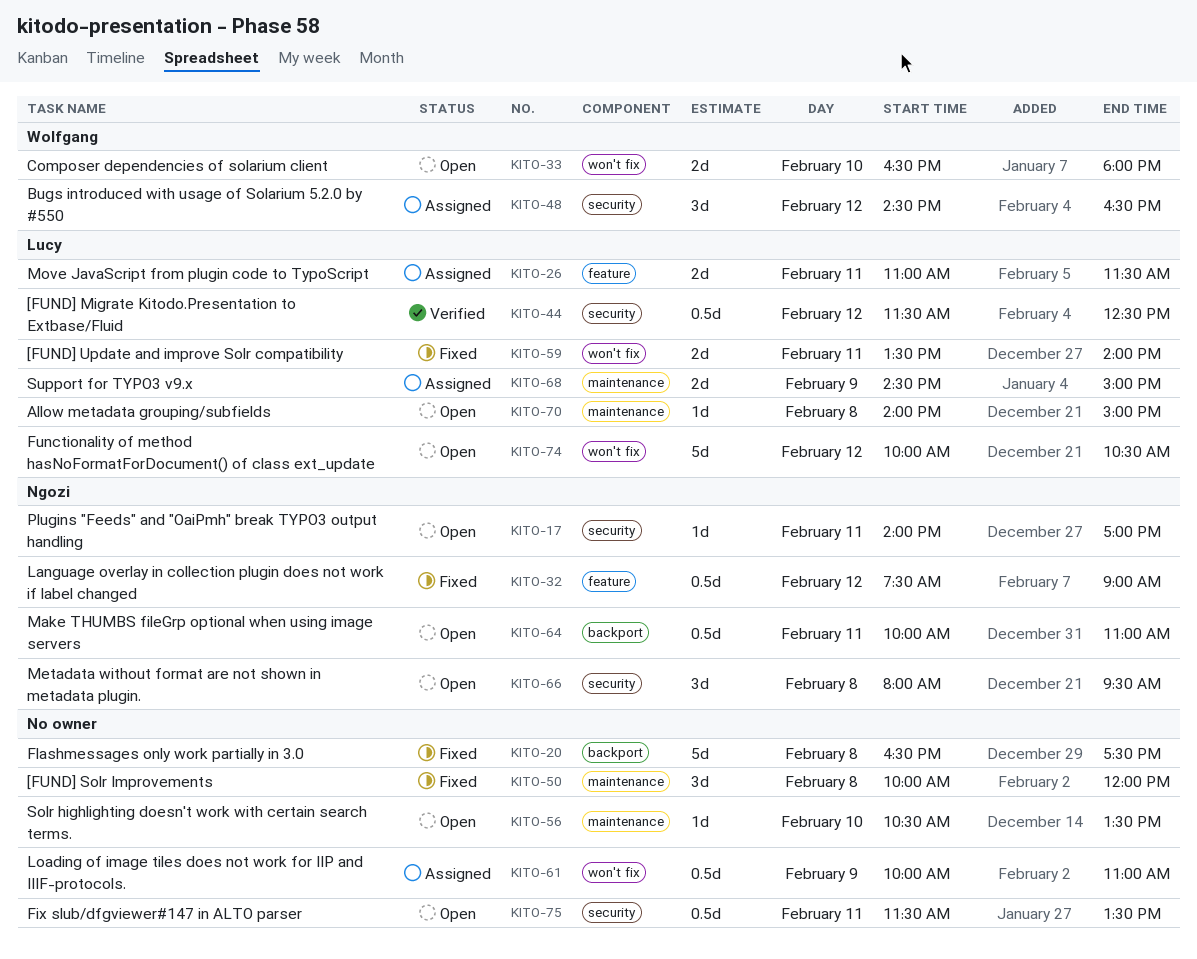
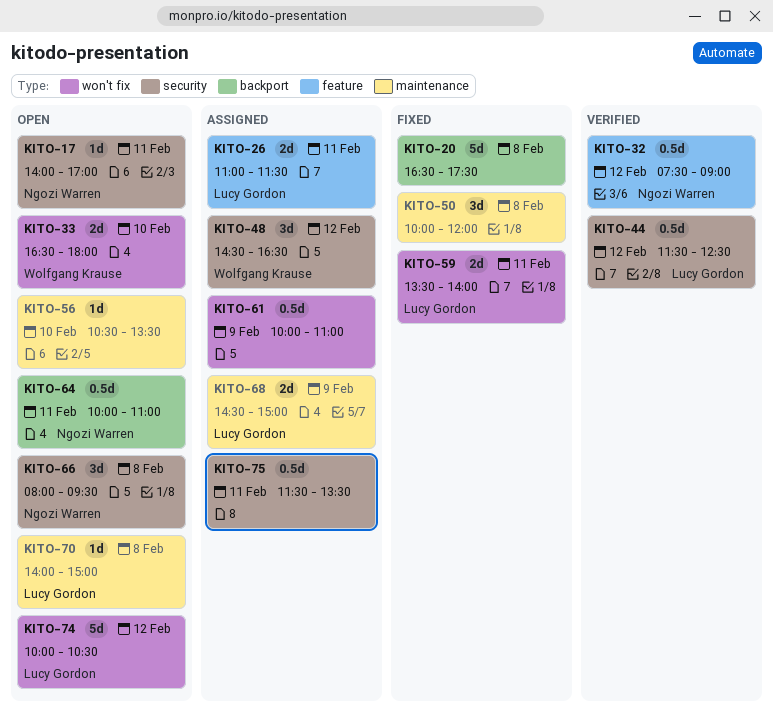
KITO-32, status: Fixed -> Verified
KITO-75, status: Open -> Assigned

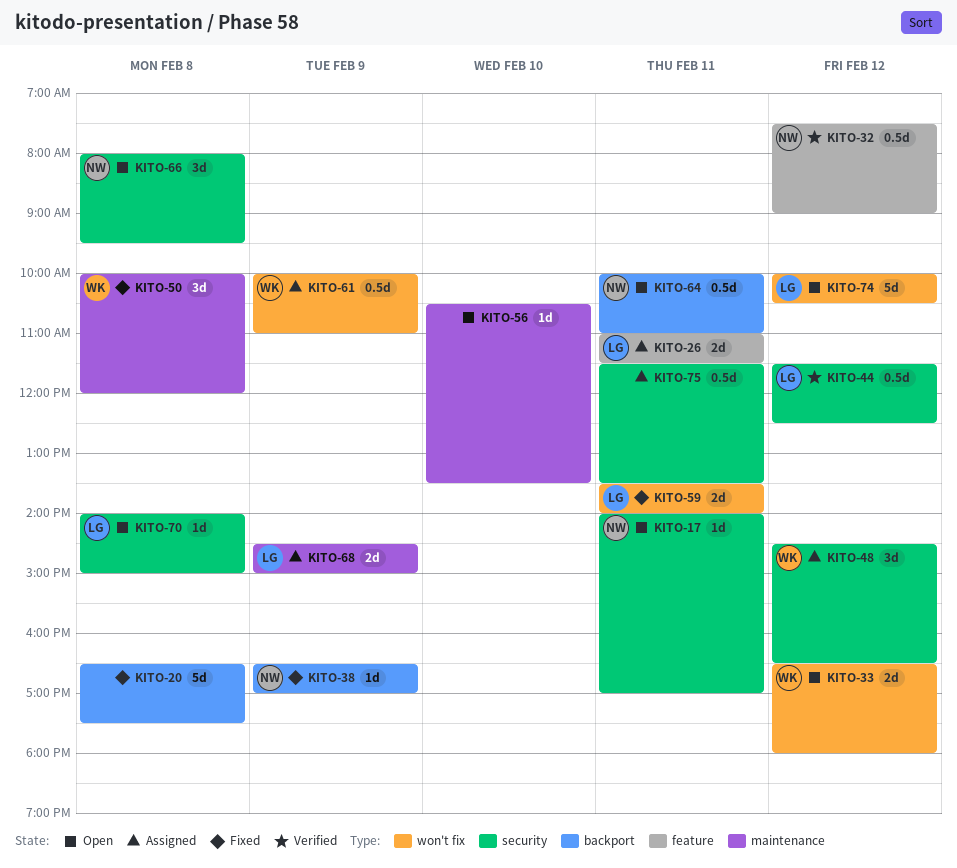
KITO-33, day: Feb 10 -> Feb 12
KITO-38: none -> present
KITO-50, owner: none -> Wolfgang Krause
KITO-61, owner: none -> Wolfgang Krause
KITO-70, label: maintenance -> security

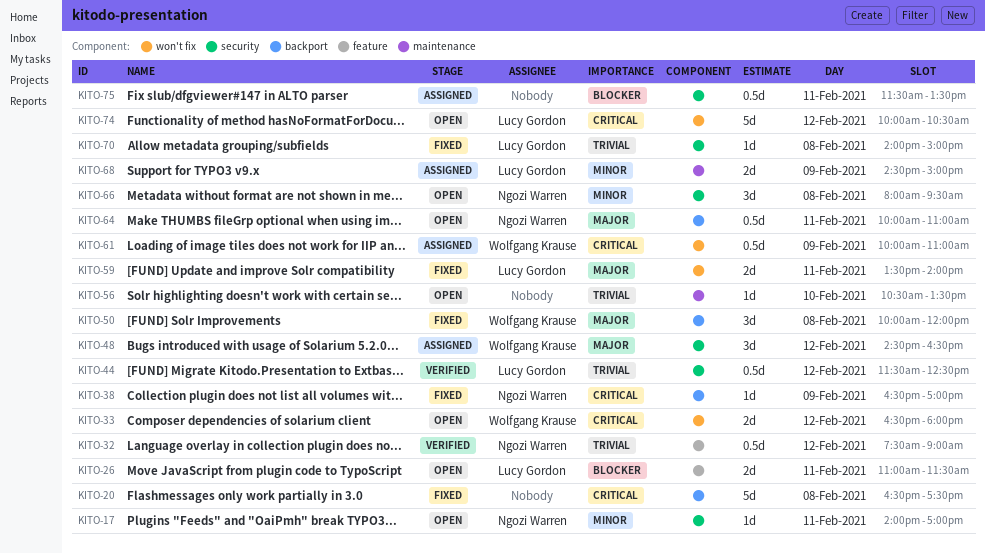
KITO-26, status: Assigned -> Open
KITO-50, label: maintenance -> backport
KITO-70, status: Open -> Fixed

